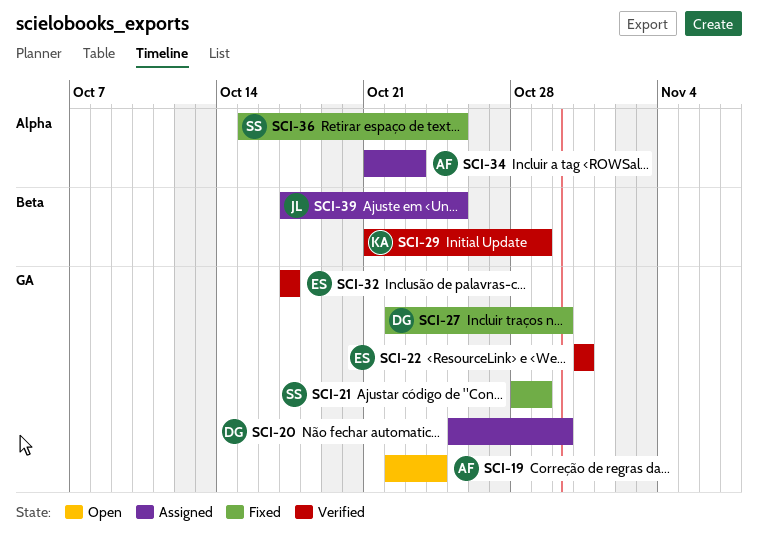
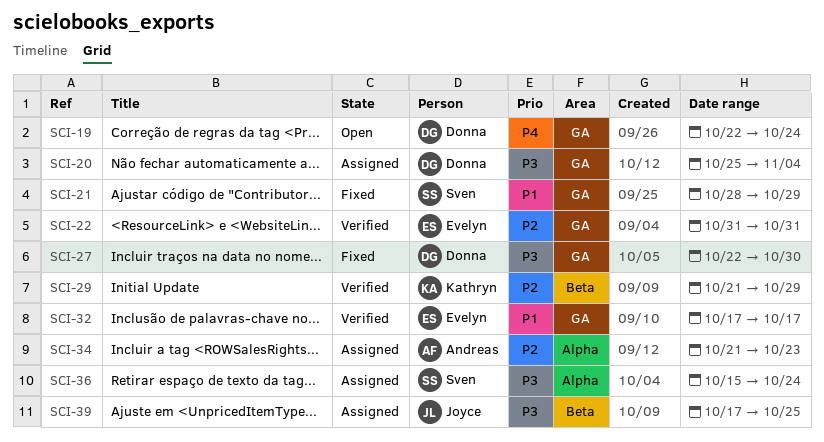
SCI-19, owner: Andreas -> Donna
SCI-20, due: Oct 30 -> Nov 4
SCI-36, status: Fixed -> Assigned
SCI-36, due: Oct 25 -> Oct 24

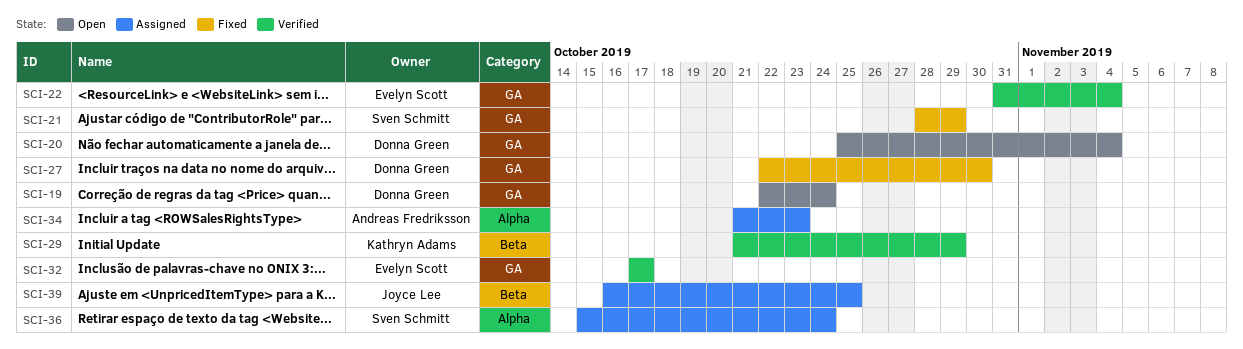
SCI-20, status: Assigned -> Open
SCI-22, due: Oct 31 -> Nov 4
SCI-39, start: Oct 17 -> Oct 16

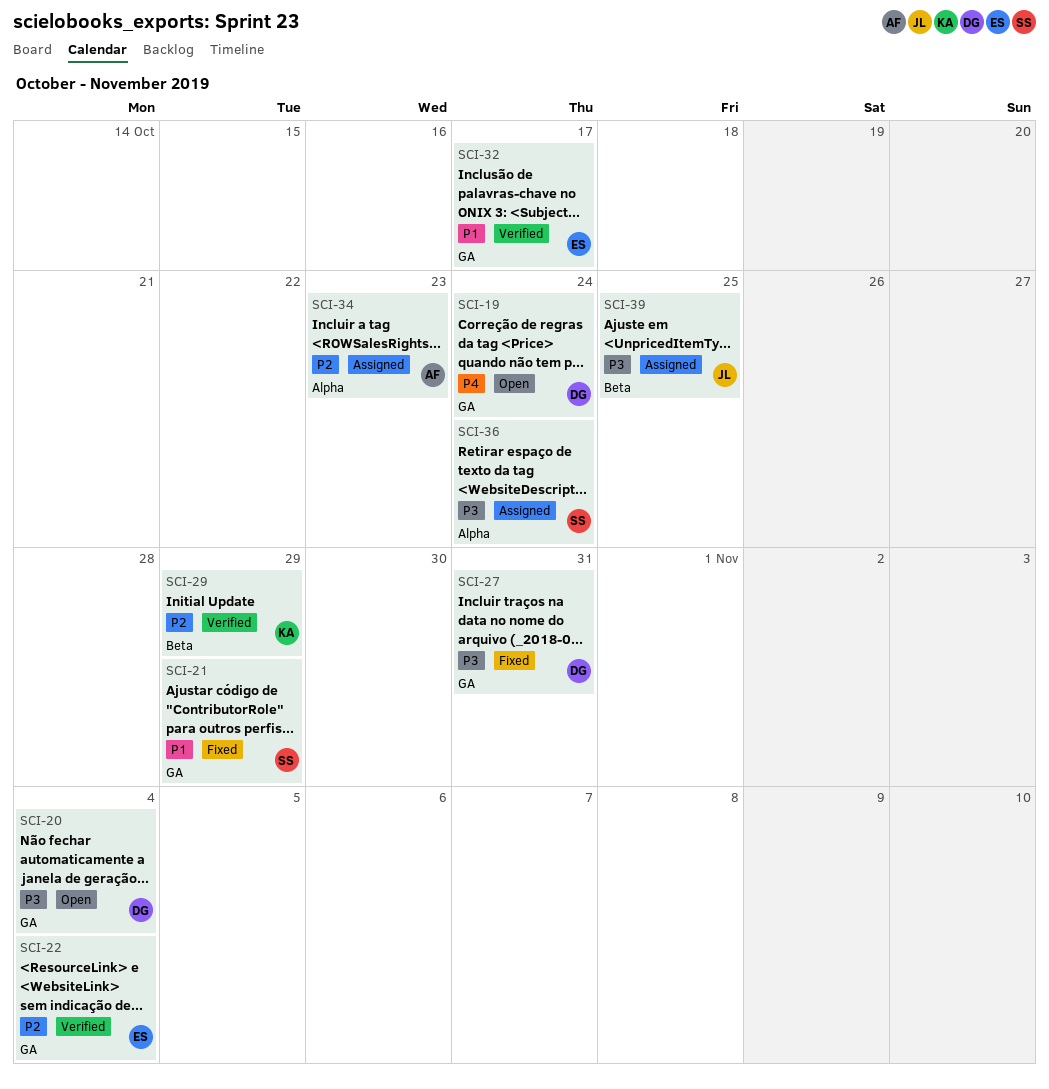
SCI-27, due: Oct 30 -> Oct 31

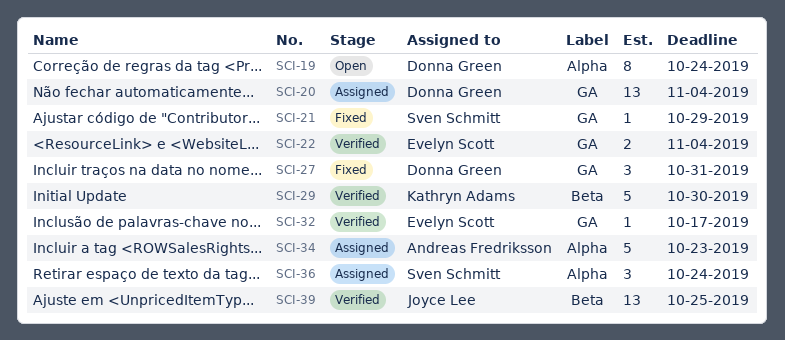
SCI-19, label: GA -> Alpha
SCI-20, status: Open -> Assigned
SCI-29, due: Oct 29 -> Oct 30
SCI-39, status: Assigned -> Verified

